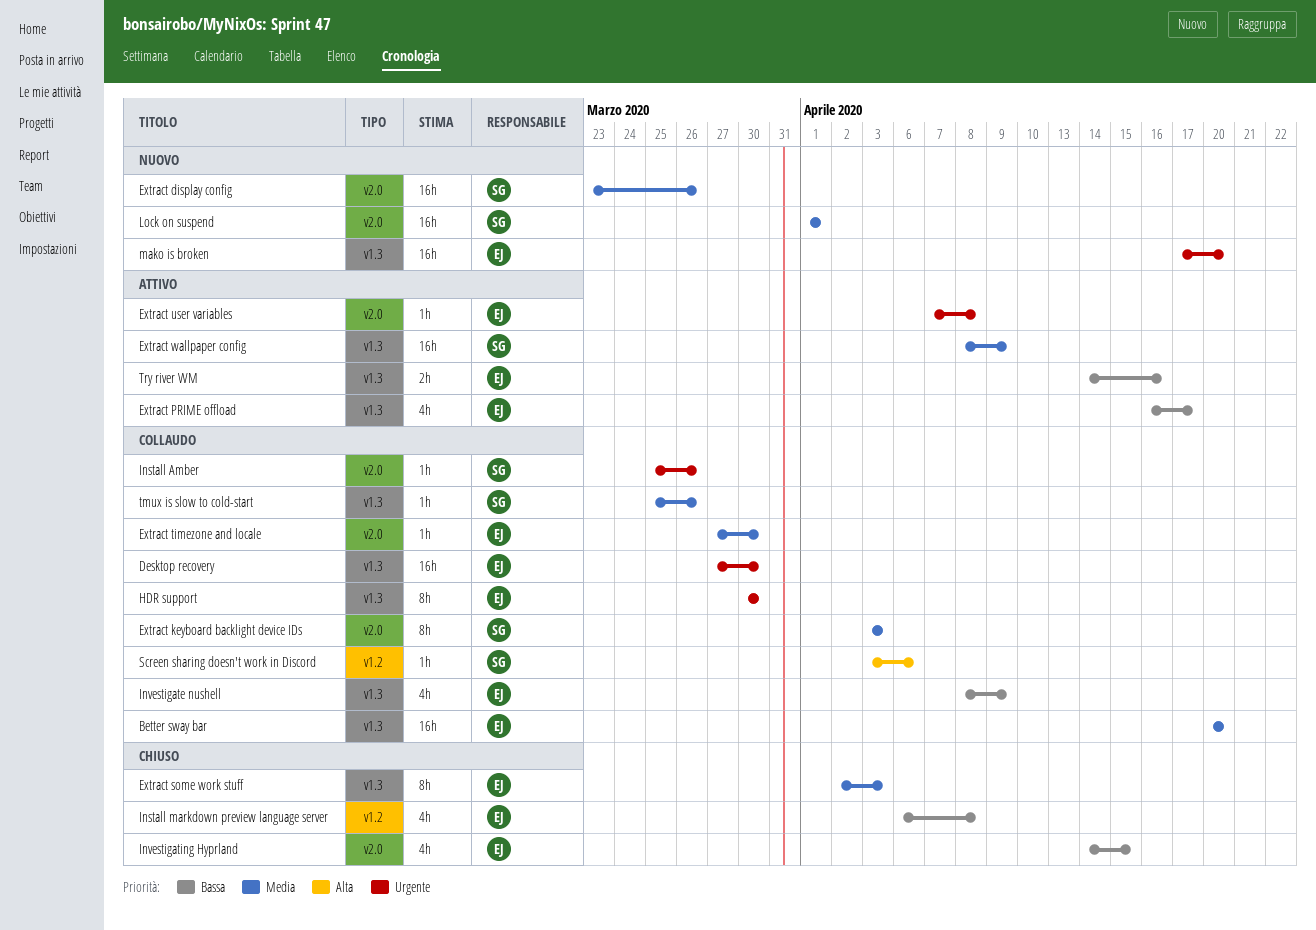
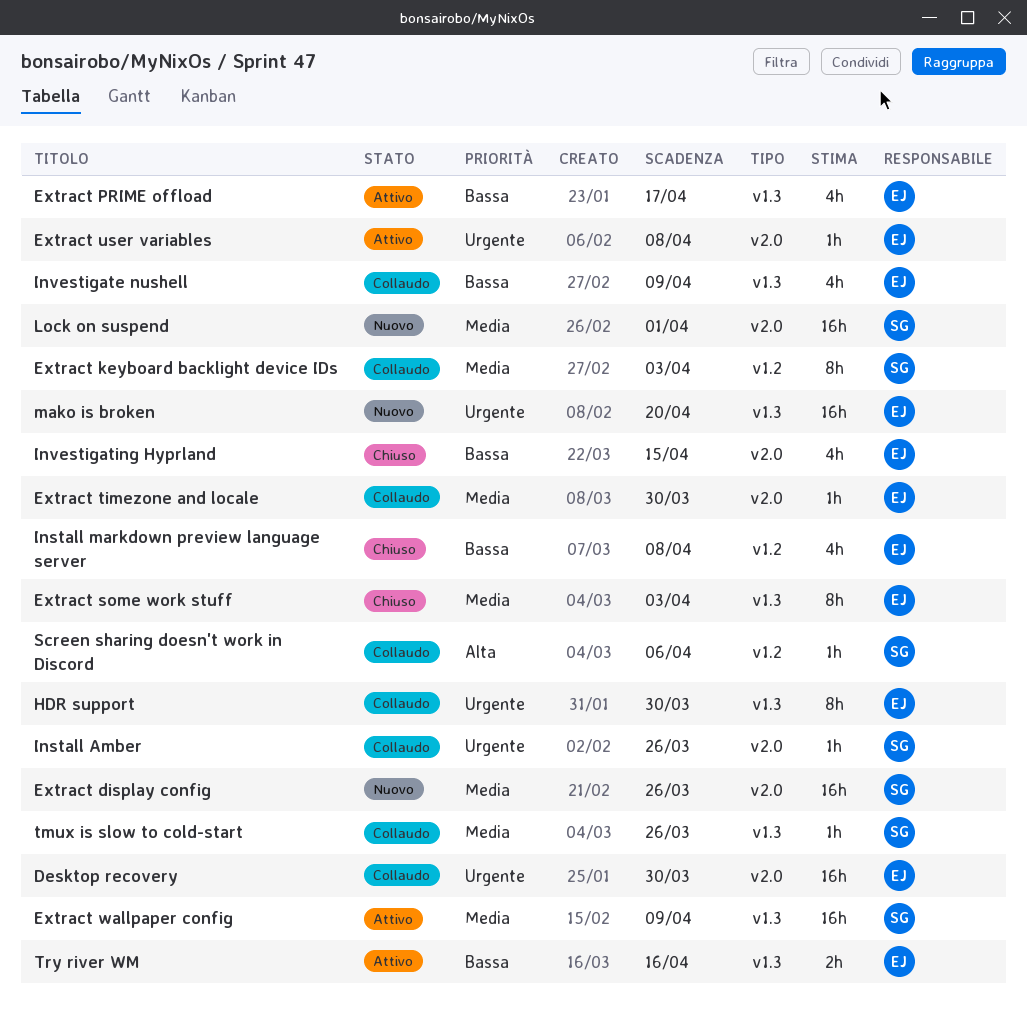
Better sway bar: present -> none
Desktop recovery, label: v1.3 -> v2.0
Extract keyboard backlight device IDs, label: v2.0 -> v1.2

